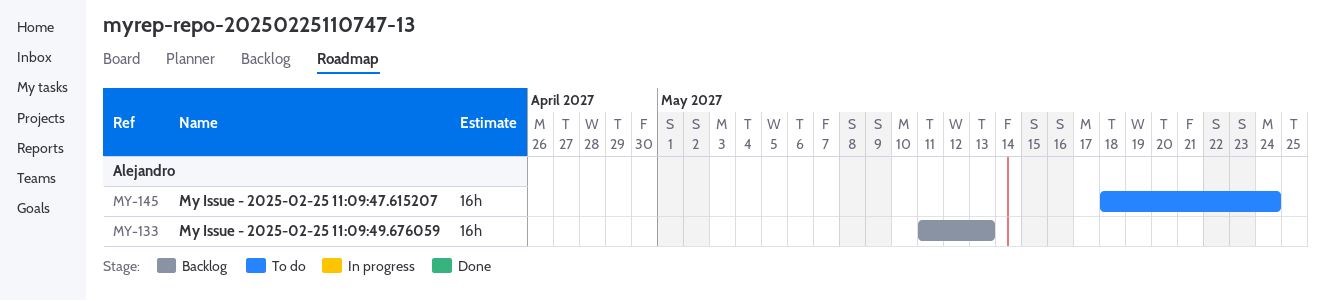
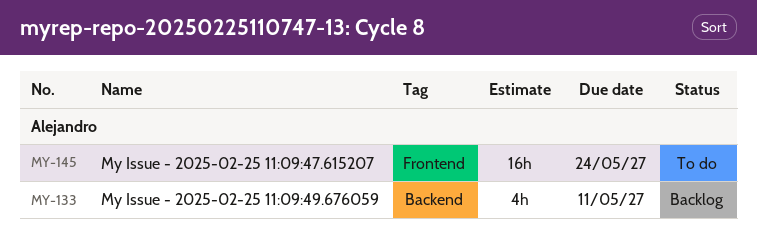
MY-133, estimate: 16h -> 4h
MY-133, due: May 13 -> May 11

